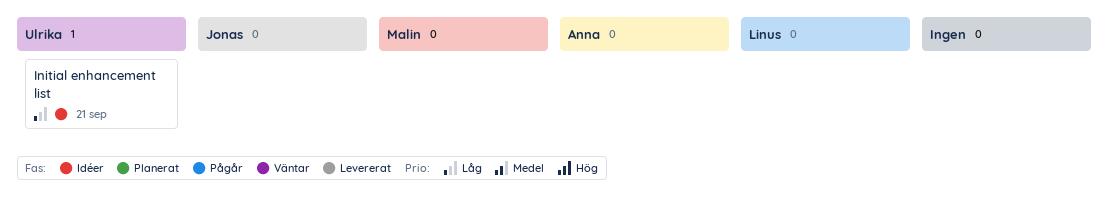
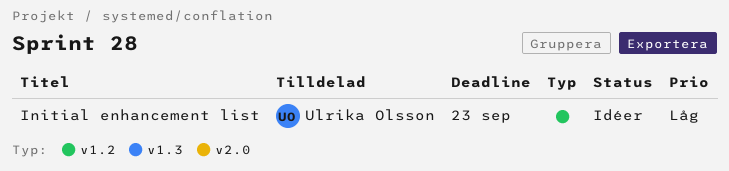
Initial enhancement list, due: Sep 21 -> Sep 23

